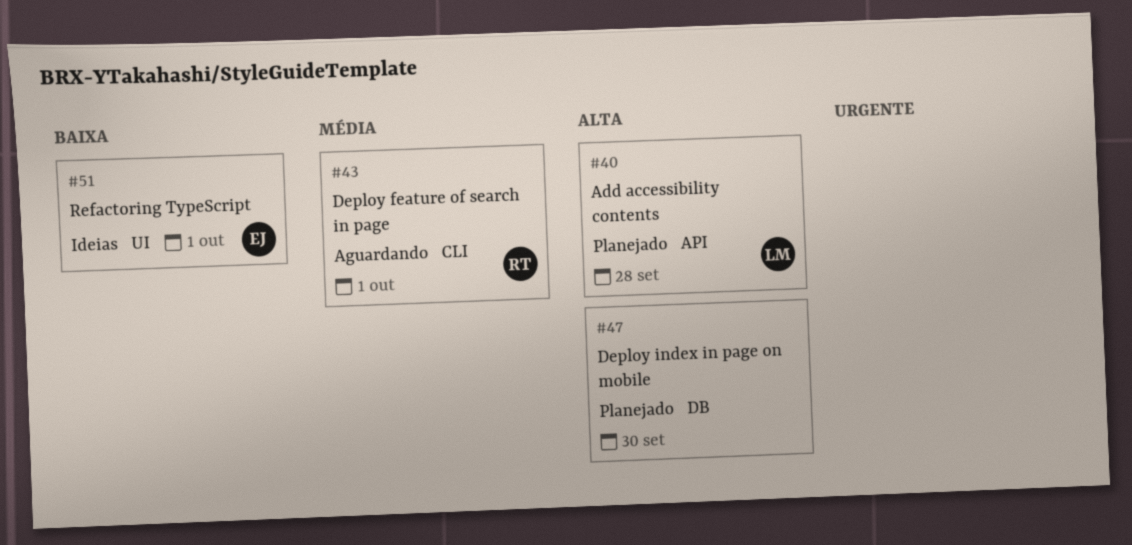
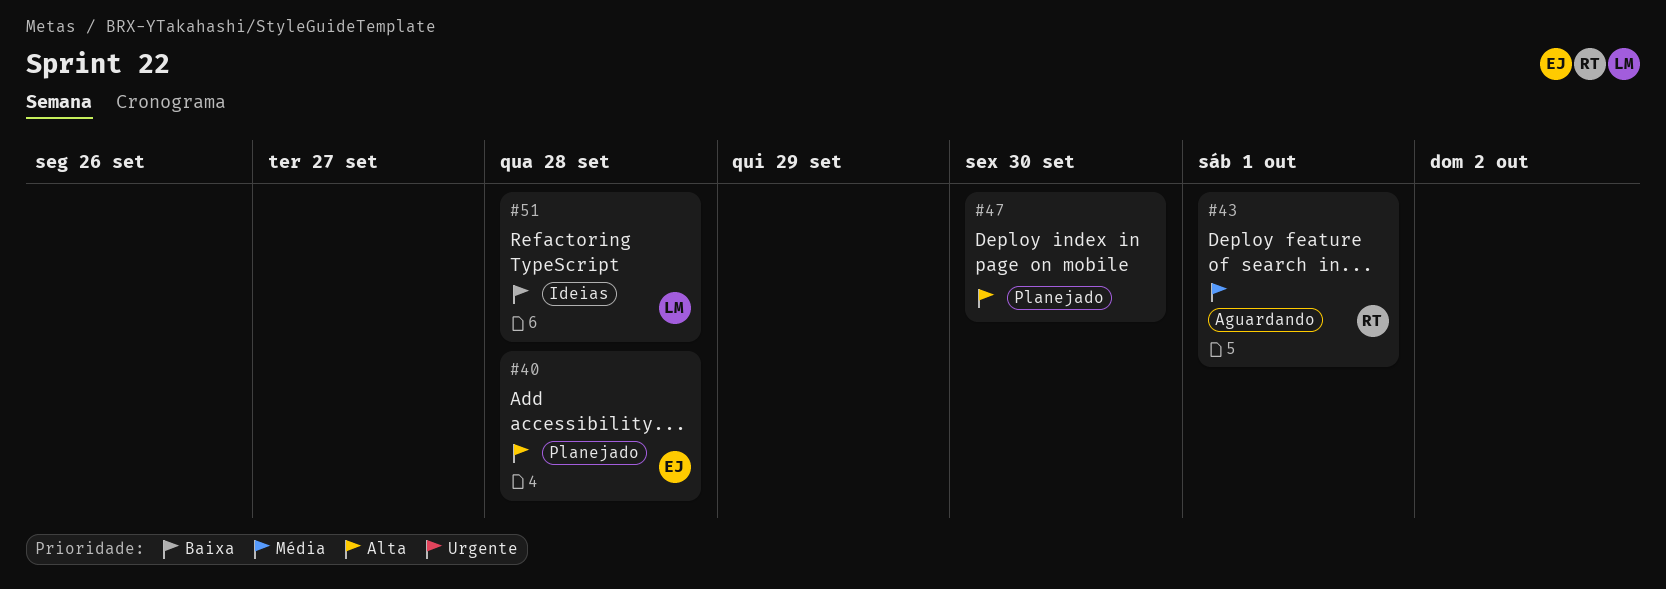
#40, owner: LM -> EJ
#51, owner: EJ -> LM
#51, due: Oct 1 -> Sep 28

